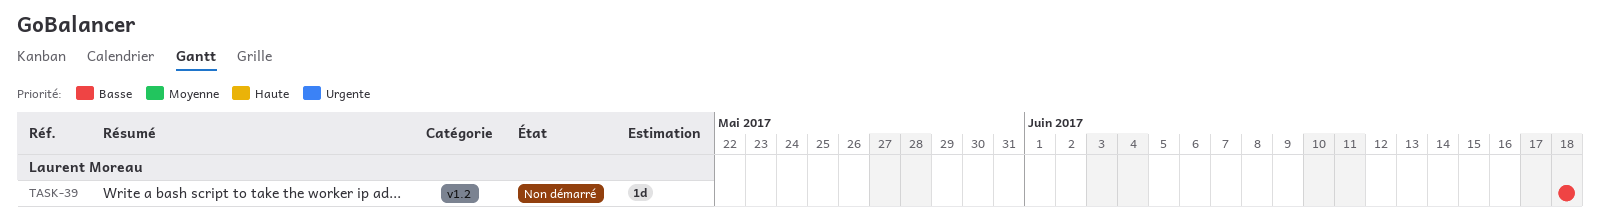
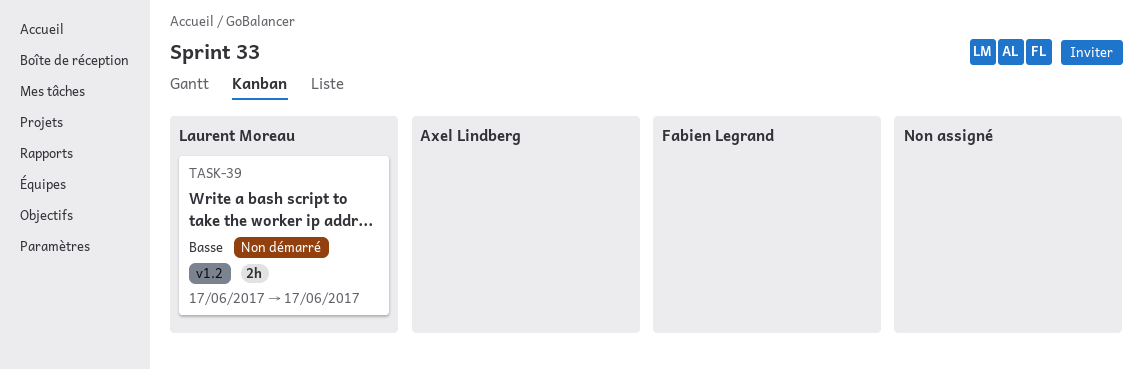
TASK-39, estimate: 1d -> 2h
TASK-39, start: Jun 18 -> Jun 17
TASK-39, due: Jun 18 -> Jun 17

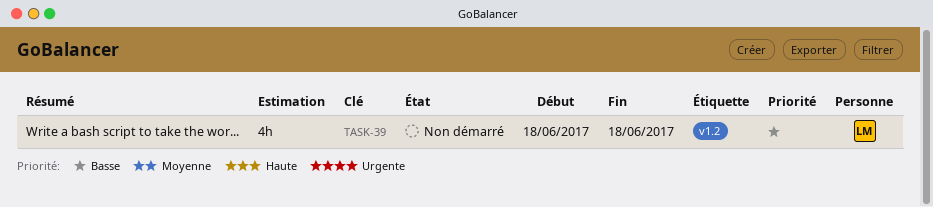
TASK-39, estimate: 2h -> 4h
TASK-39, start: Jun 17 -> Jun 18
TASK-39, due: Jun 17 -> Jun 18

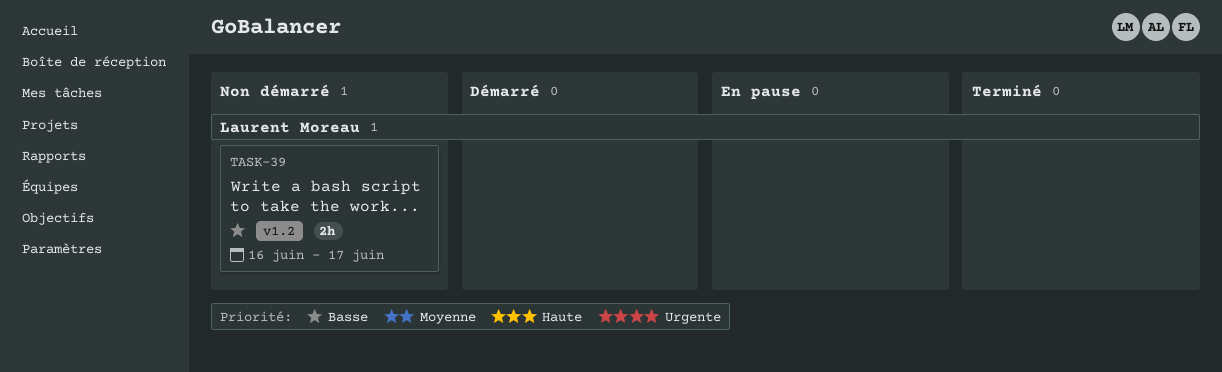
TASK-39, estimate: 4h -> 2h
TASK-39, start: Jun 18 -> Jun 16
TASK-39, due: Jun 18 -> Jun 17

